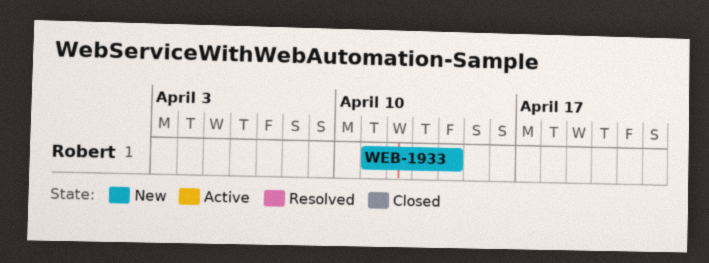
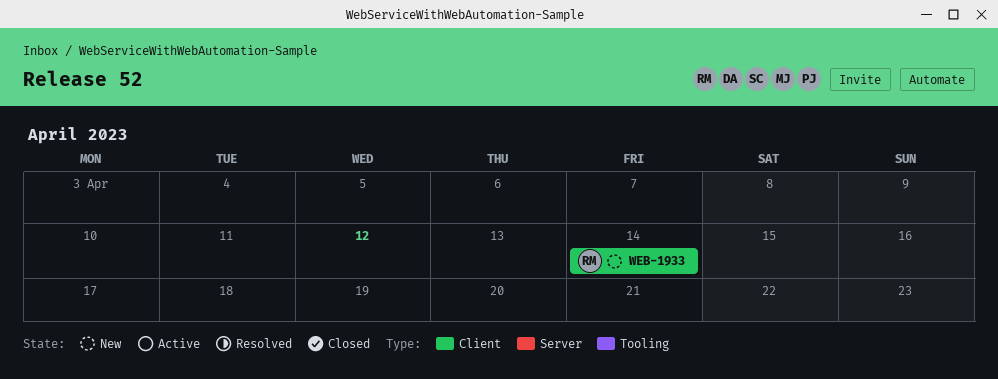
WEB-1933, start: Apr 11 -> Apr 14

